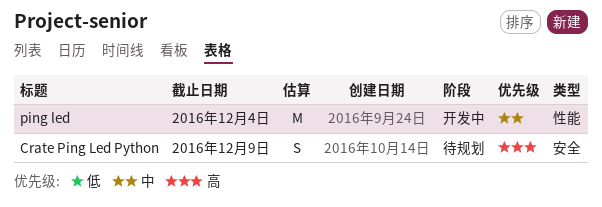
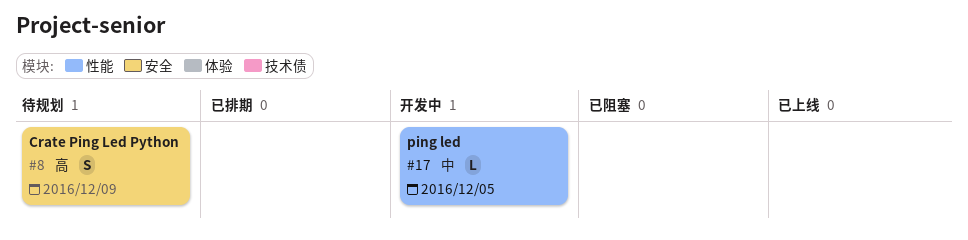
ping led, estimate: M -> L
ping led, due: Dec 4 -> Dec 5

